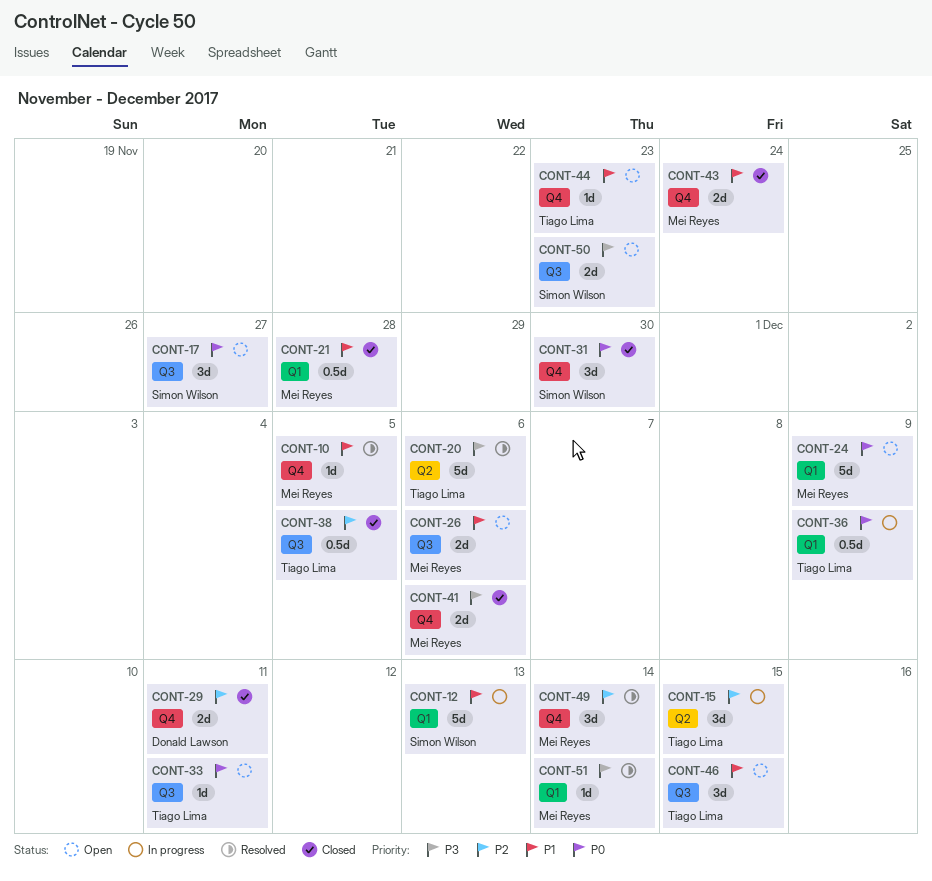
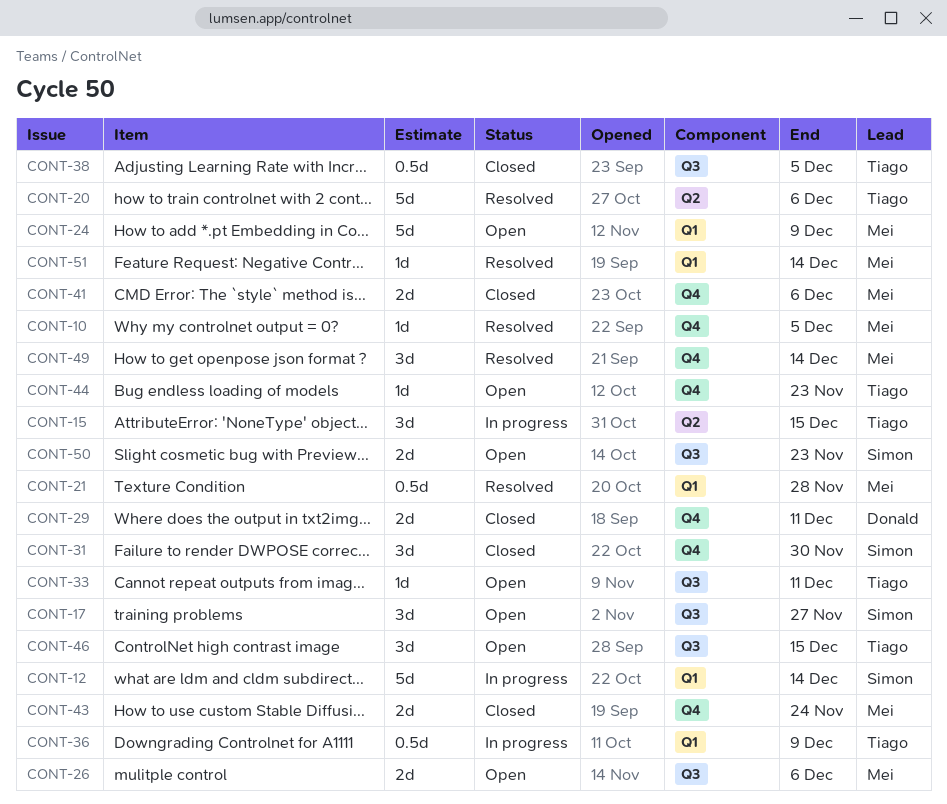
CONT-12, due: Dec 13 -> Dec 14
CONT-21, status: Closed -> Resolved

